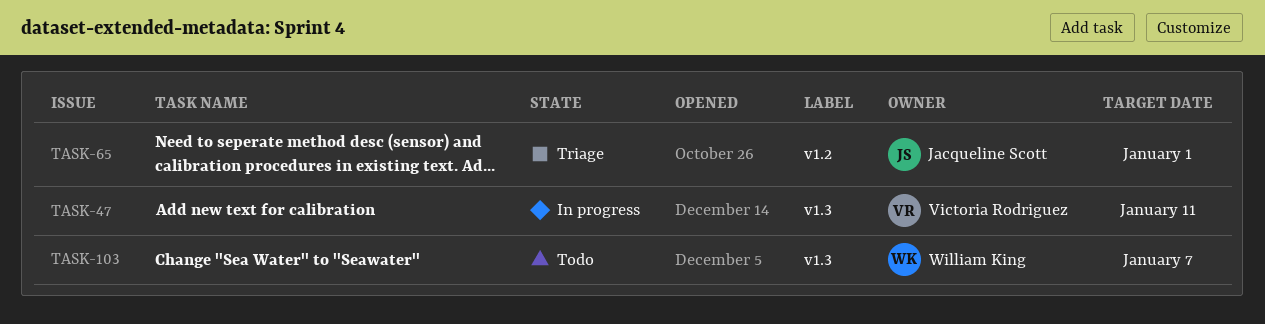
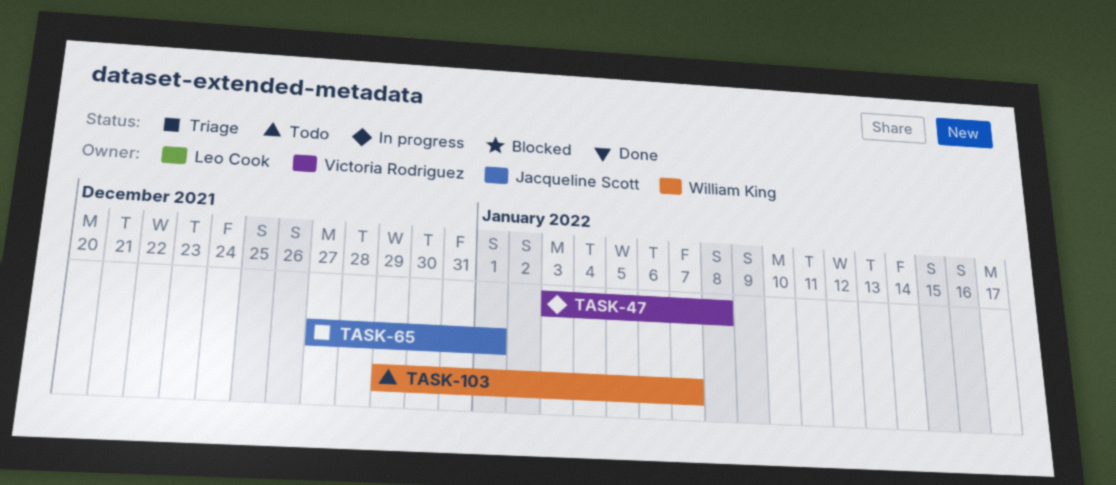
TASK-47, due: Jan 11 -> Jan 8

